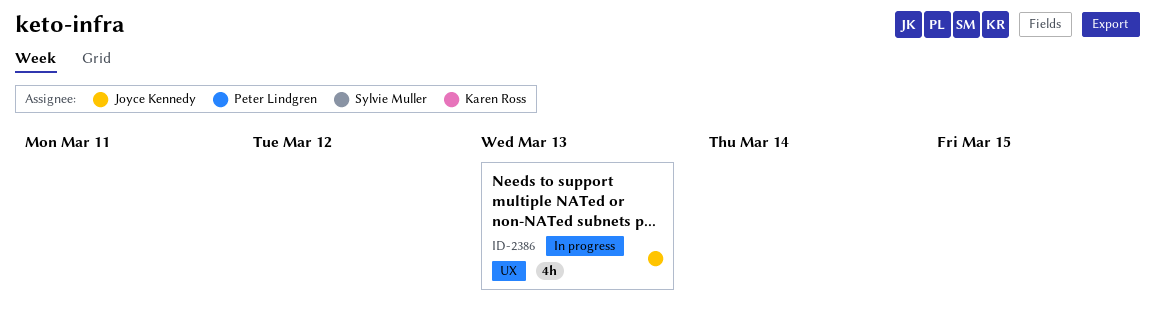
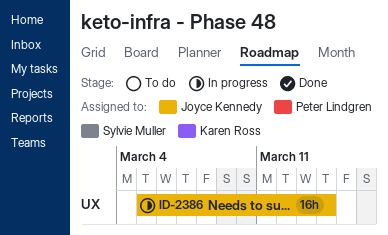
ID-2386, estimate: 4h -> 16h
ID-2386, due: Mar 13 -> Mar 14

